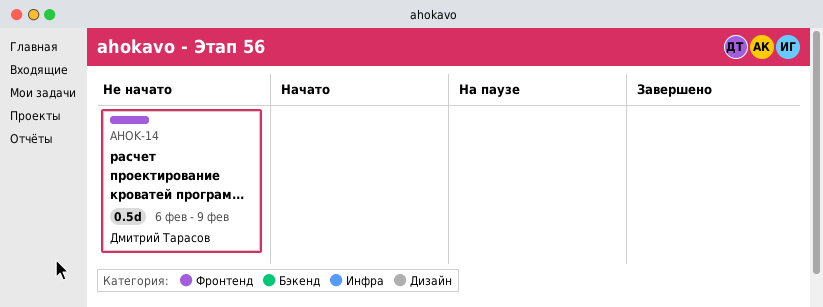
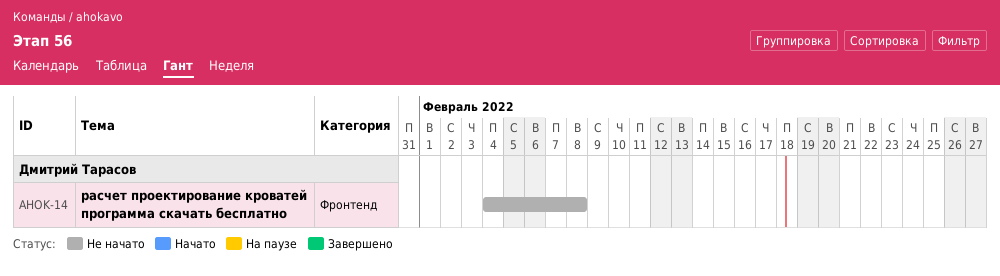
AHOK-14, start: Feb 6 -> Feb 4
AHOK-14, due: Feb 9 -> Feb 8

